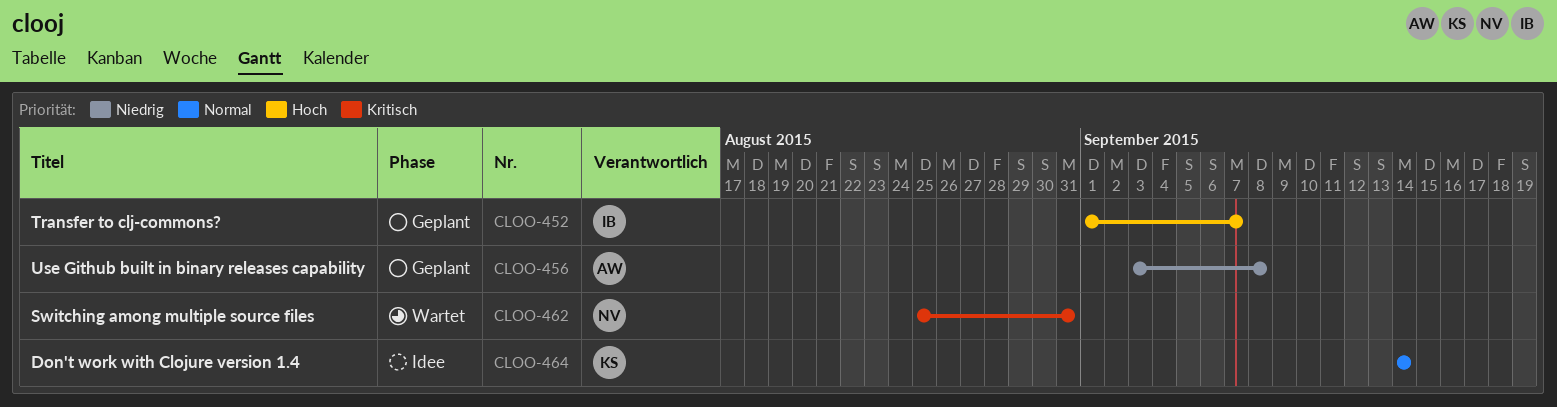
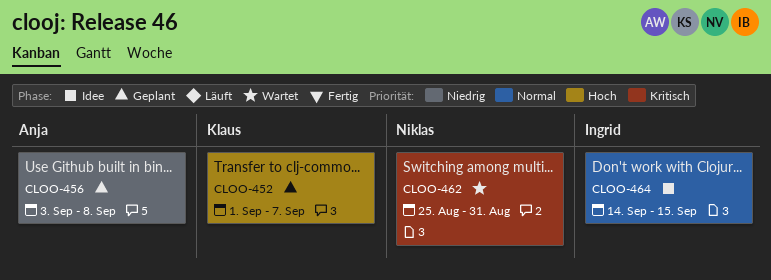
CLOO-452, owner: Ingrid -> Klaus
CLOO-464, owner: Klaus -> Ingrid
CLOO-464, due: Sep 14 -> Sep 15

